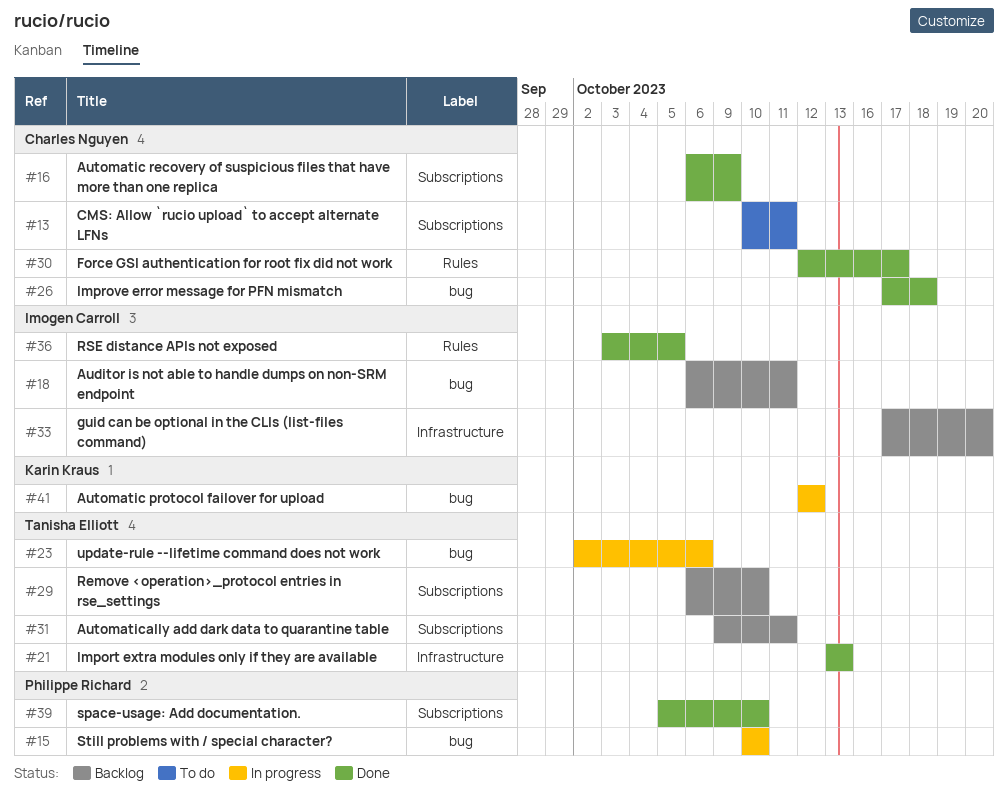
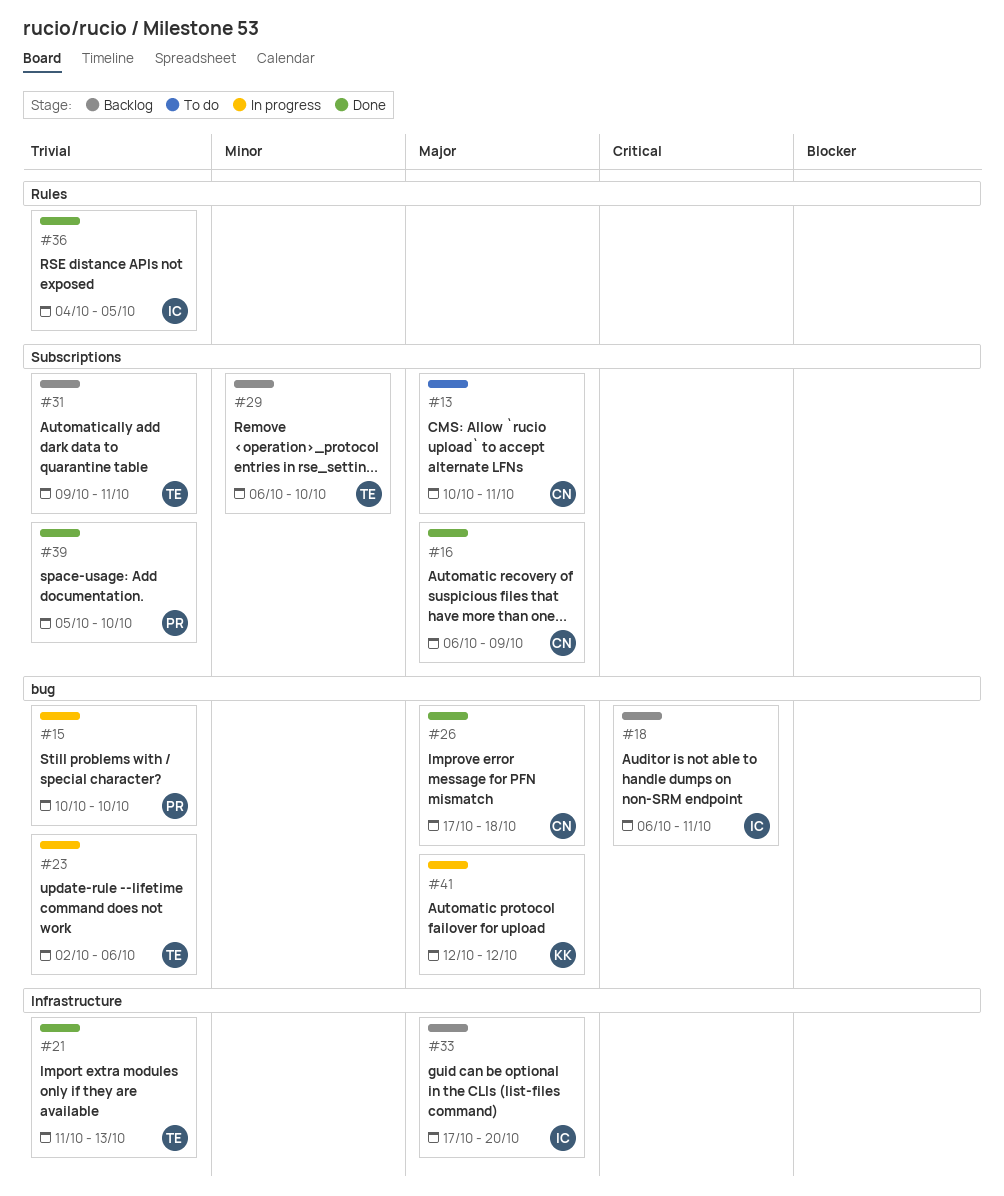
#21, start: Oct 13 -> Oct 11
#30: present -> none
#36, start: Oct 3 -> Oct 4

